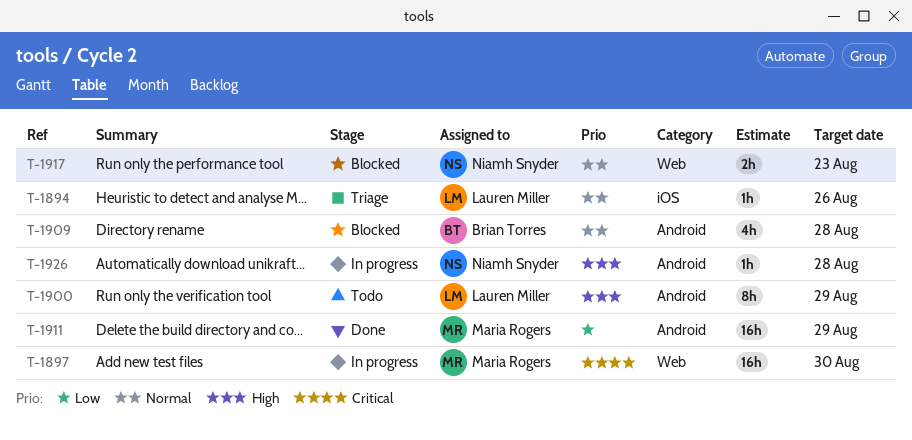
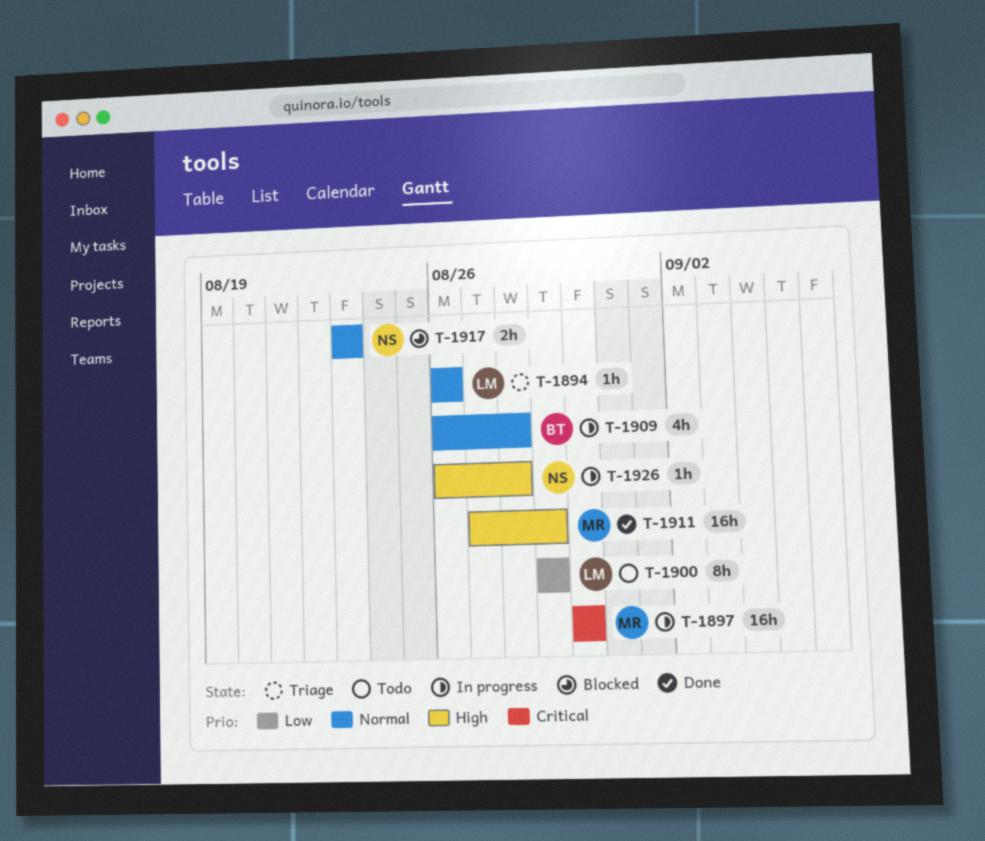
T-1900, priority: High -> Low
T-1909, status: Blocked -> In progress
T-1911, priority: Low -> High

